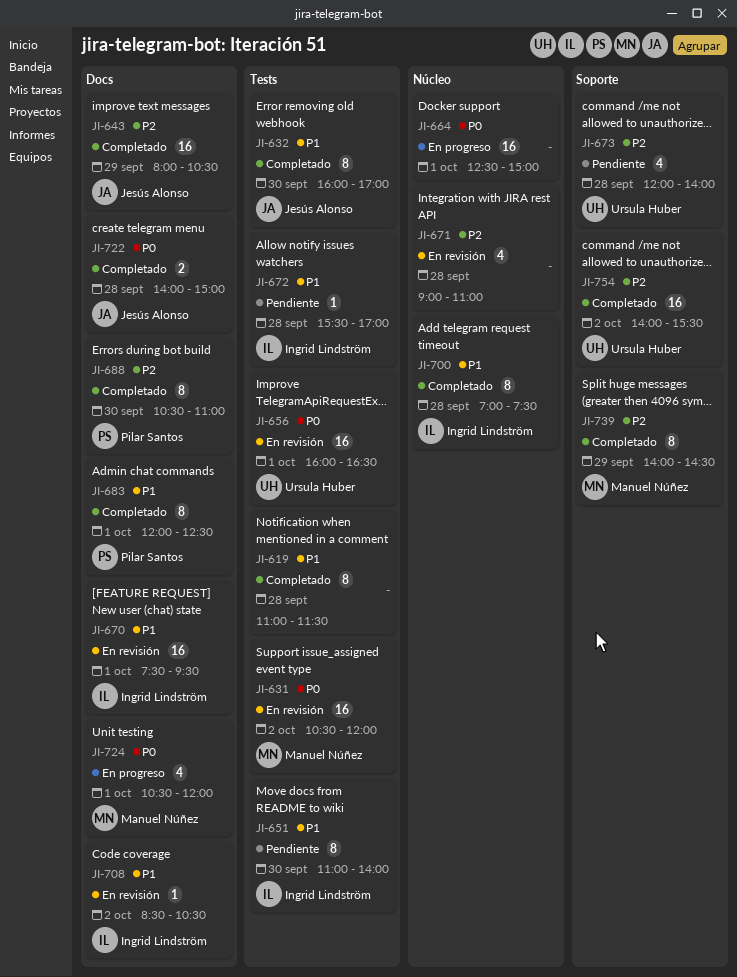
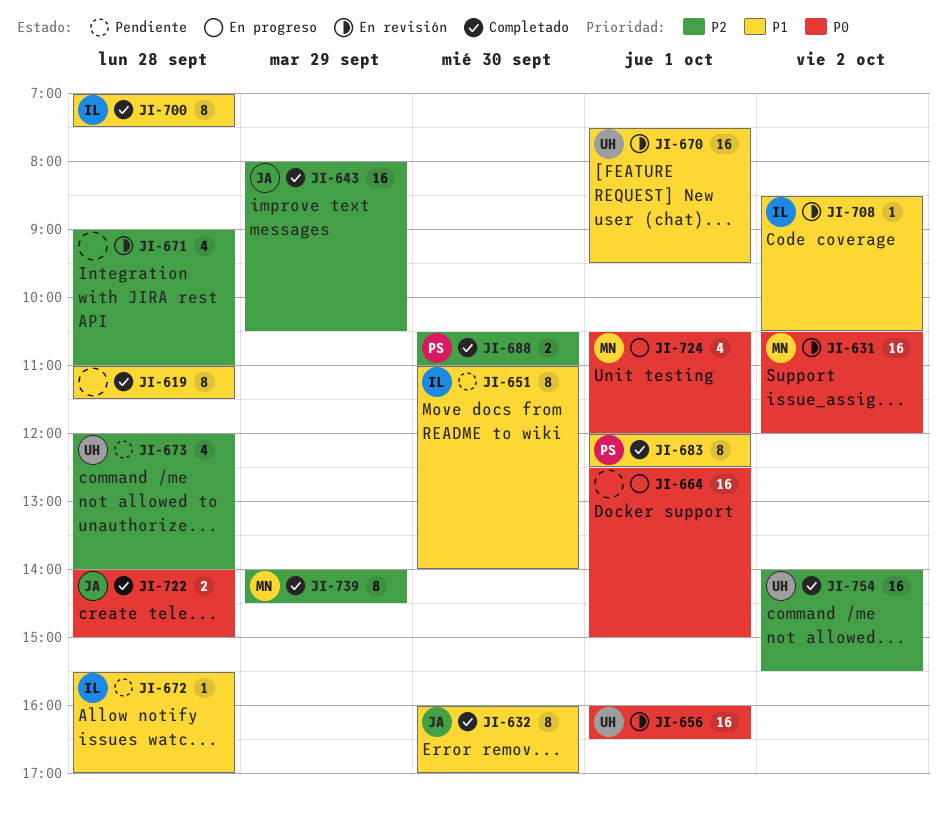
JI-670, owner: Ingrid Lindström -> Ursula Huber
JI-688, estimate: 8 -> 2

